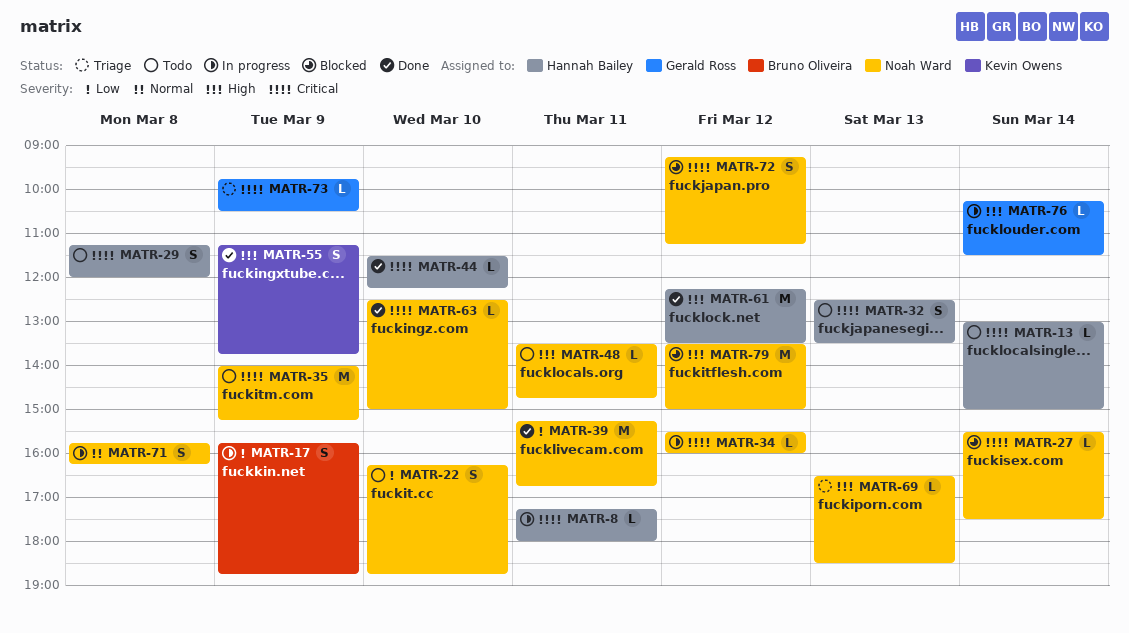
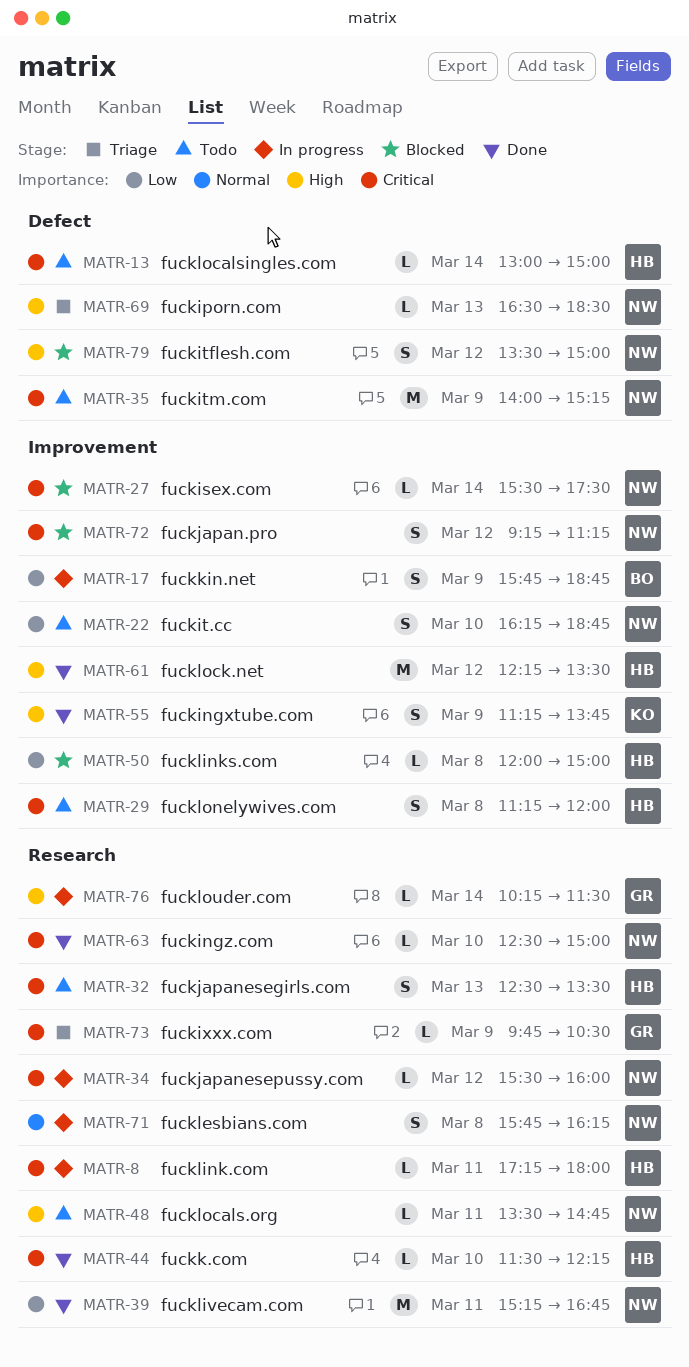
MATR-50: none -> present
MATR-79, estimate: M -> S

